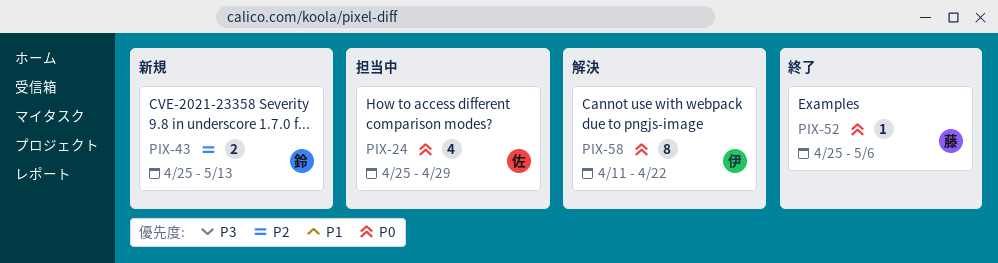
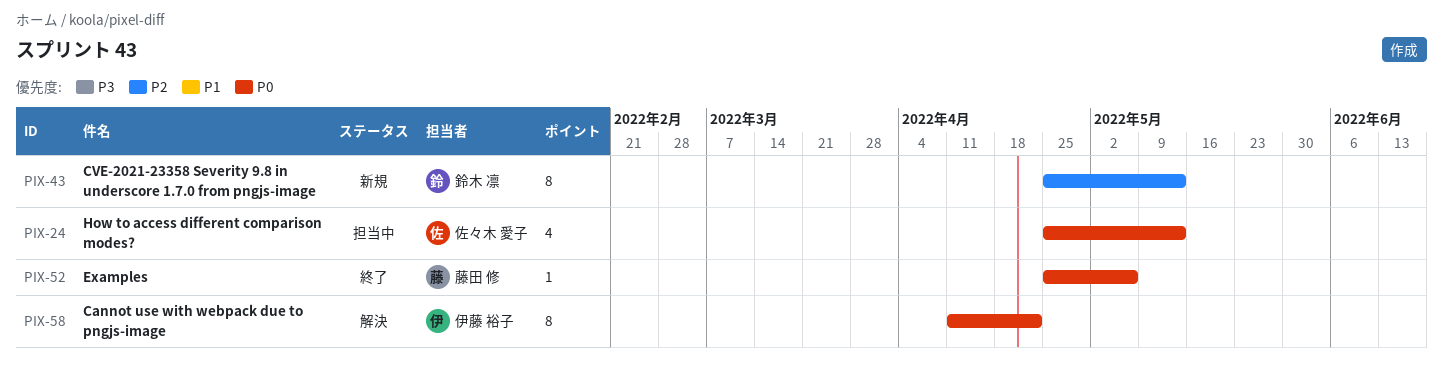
PIX-24, due: Apr 29 -> May 13
PIX-43, estimate: 2 -> 8

